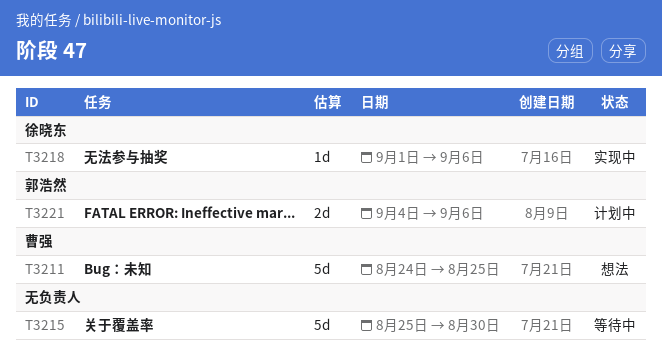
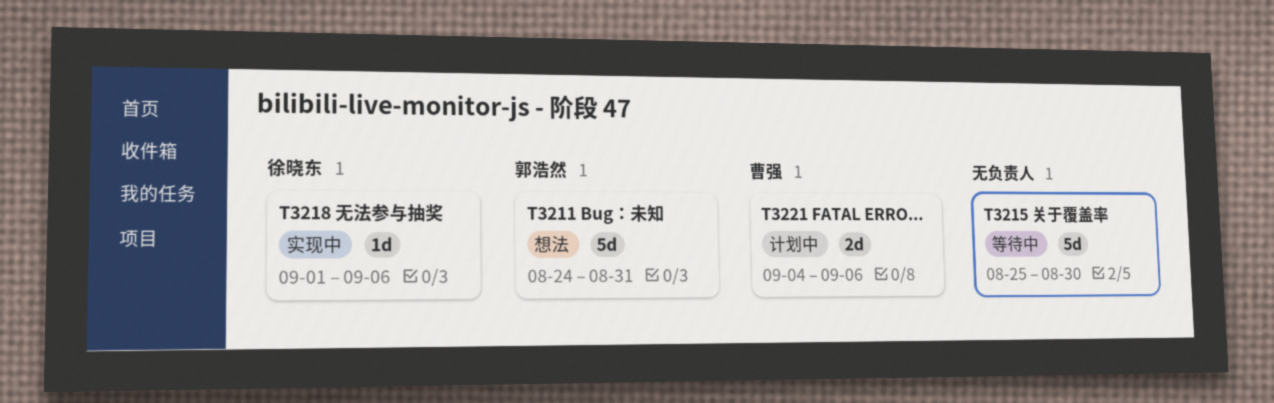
T3211, owner: 曹强 -> 郭浩然
T3211, due: Aug 25 -> Aug 31
T3221, owner: 郭浩然 -> 曹强

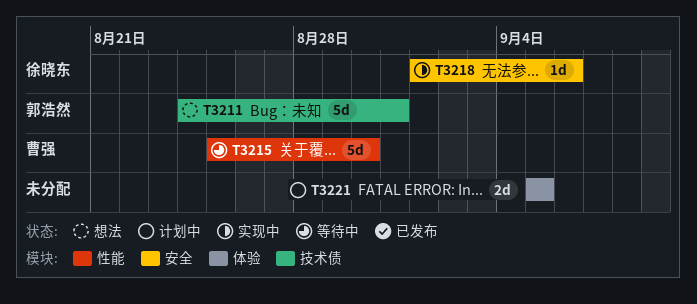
T3215, owner: none -> 曹强
T3221, owner: 曹强 -> none
T3221, start: Sep 4 -> Sep 5
T3221, due: Sep 6 -> Sep 5

